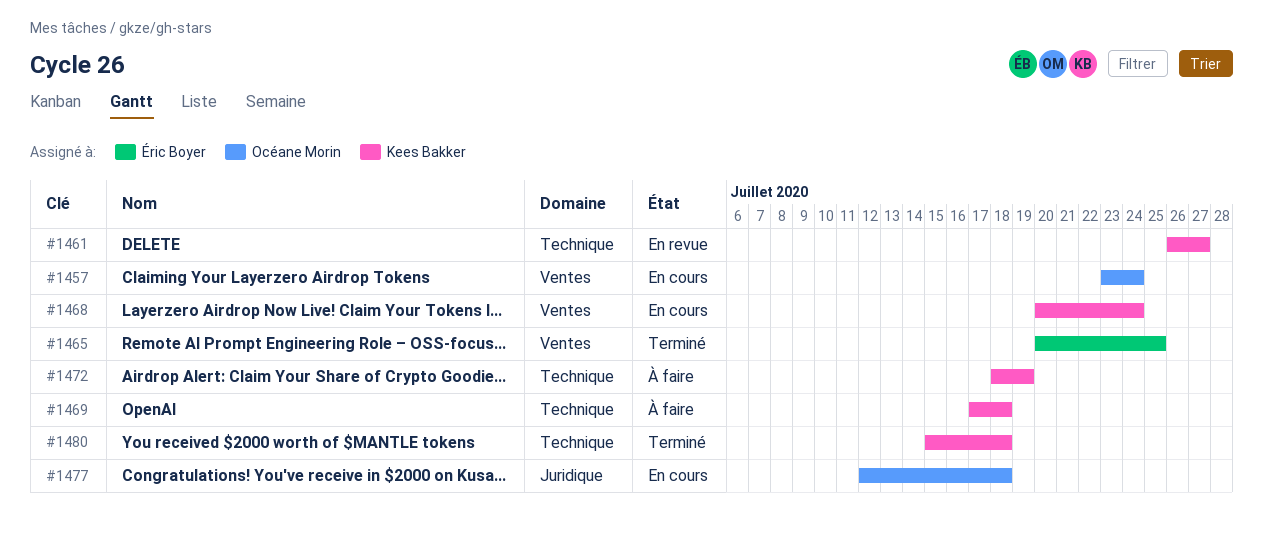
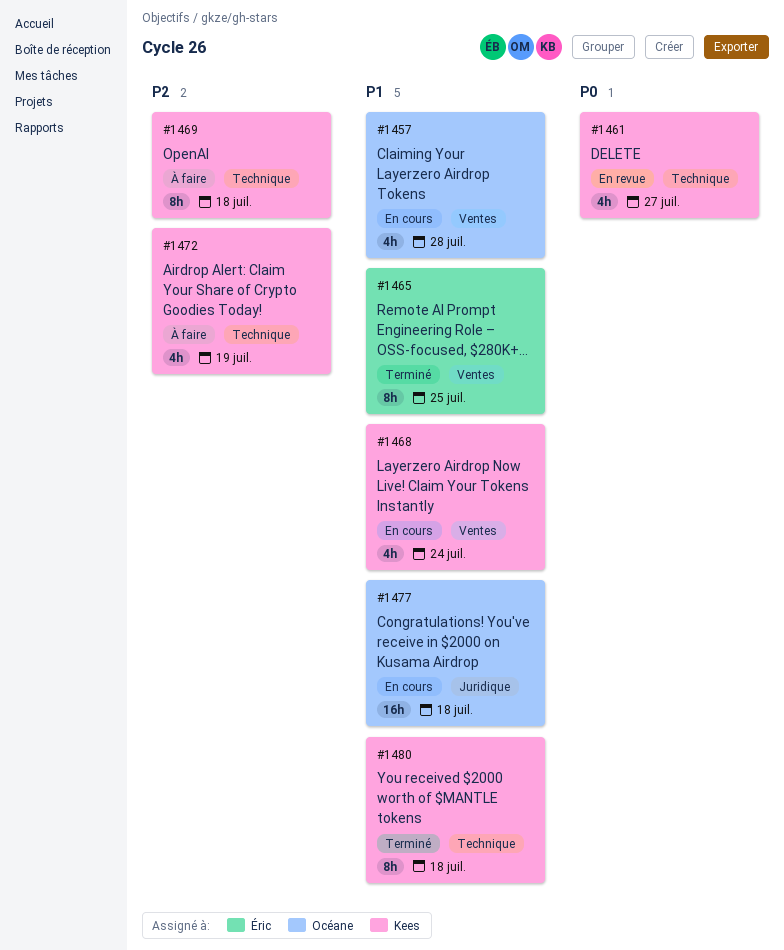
#1457, due: Jul 24 -> Jul 28

